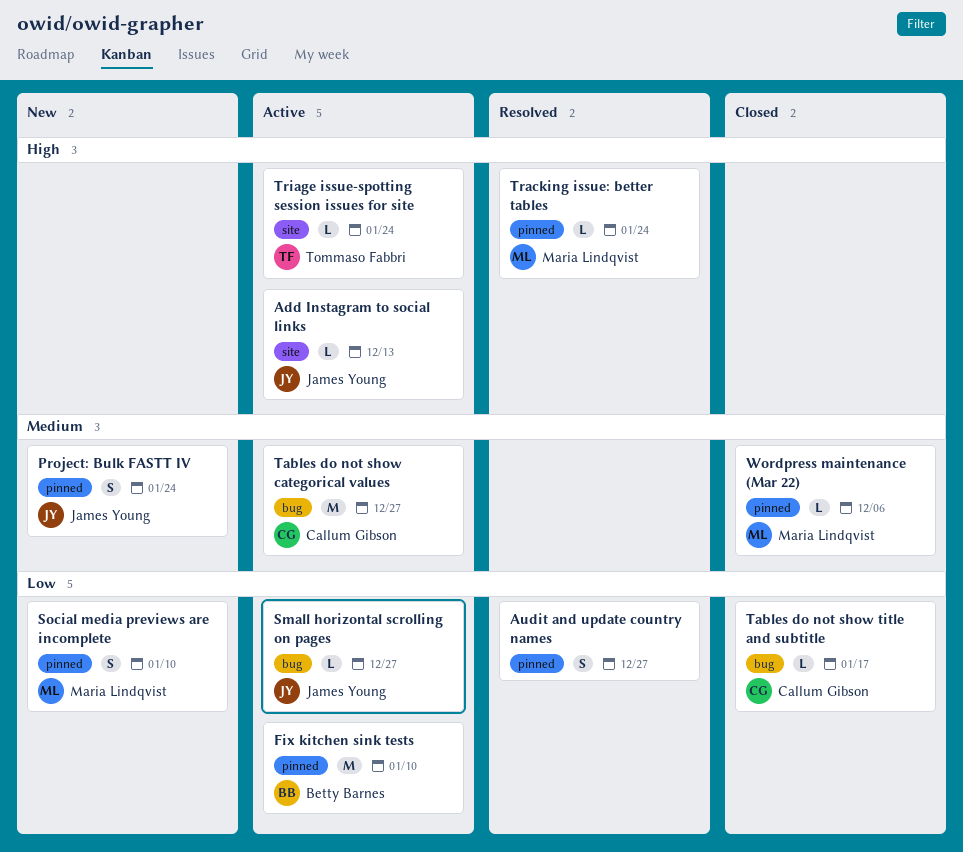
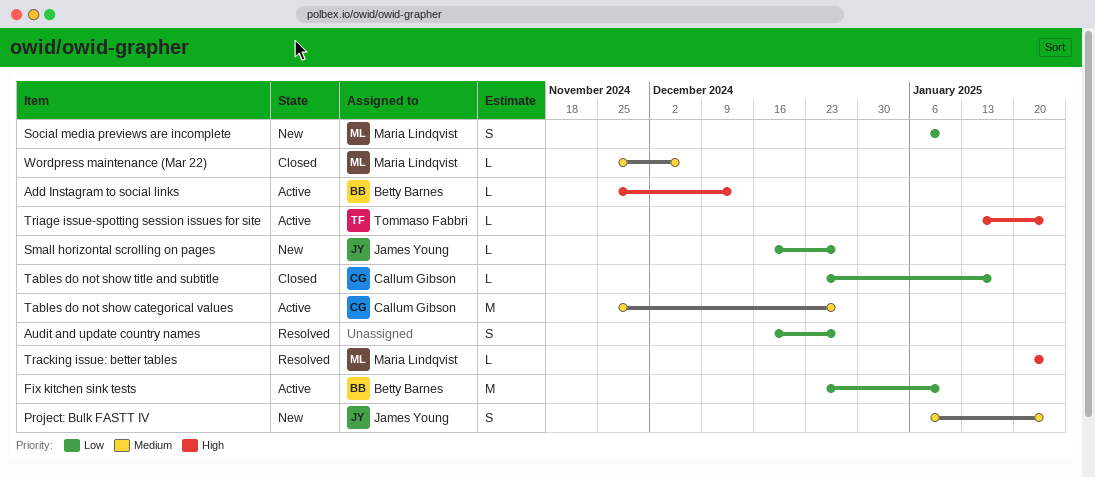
Add Instagram to social links, owner: James Young -> Betty Barnes
Small horizontal scrolling on pages, status: Active -> New

